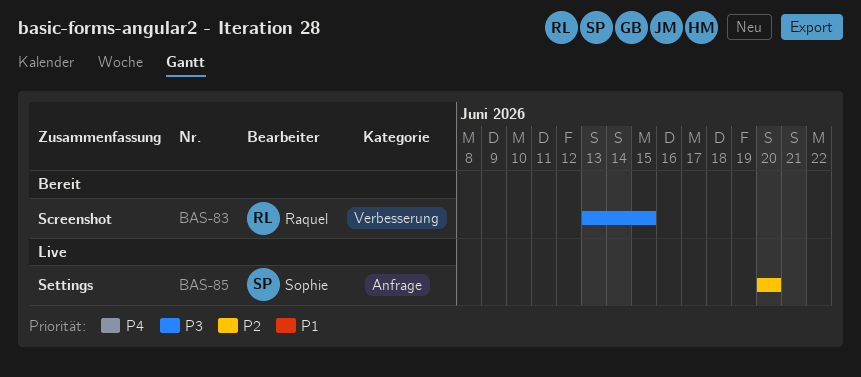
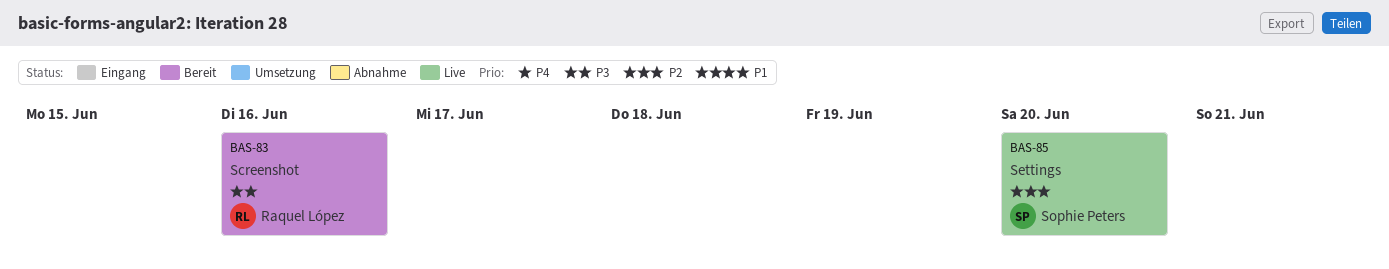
BAS-83, due: Jun 15 -> Jun 16

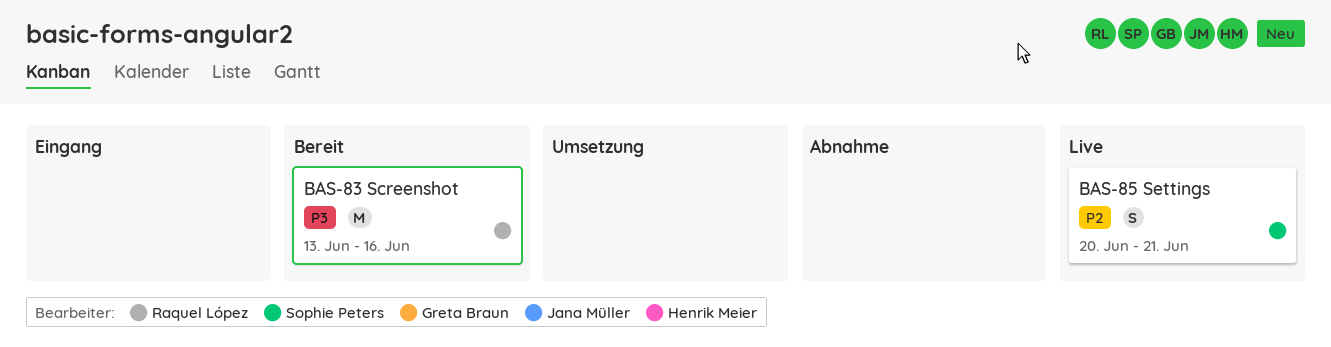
BAS-85, due: Jun 20 -> Jun 21

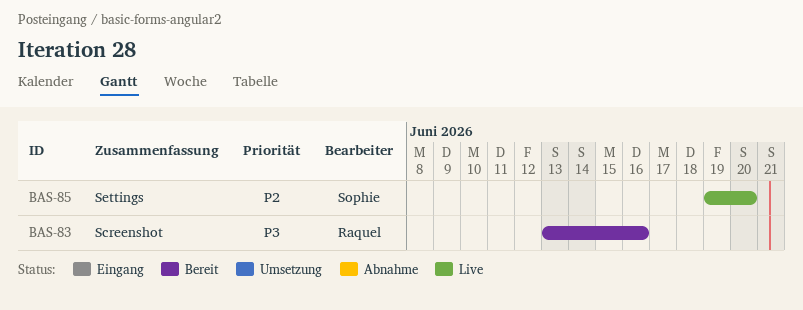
BAS-85, start: Jun 20 -> Jun 19
BAS-85, due: Jun 21 -> Jun 20

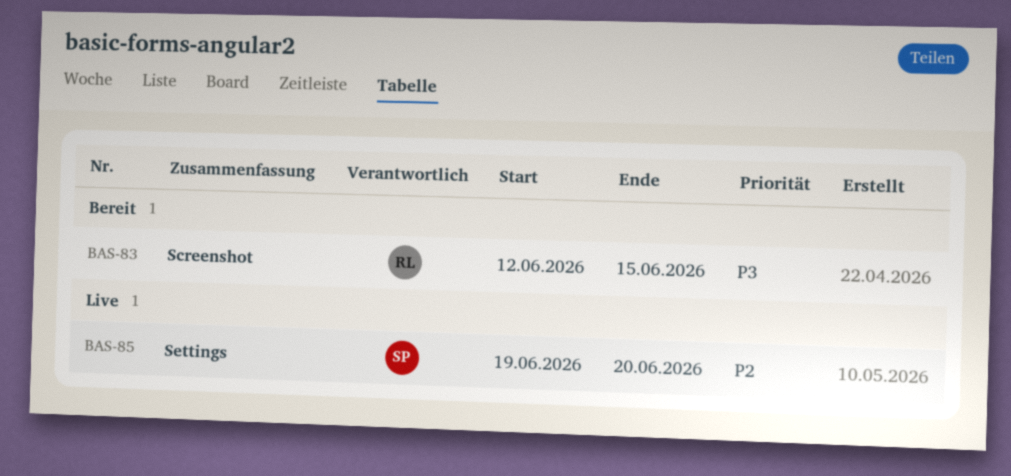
BAS-83, start: Jun 13 -> Jun 12
BAS-83, due: Jun 16 -> Jun 15

